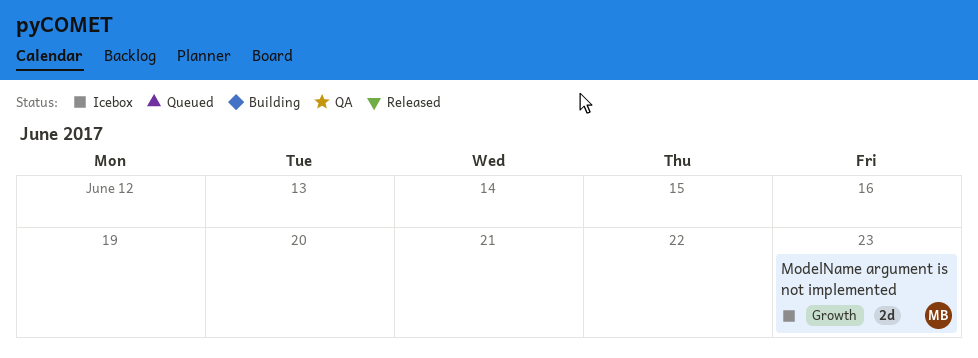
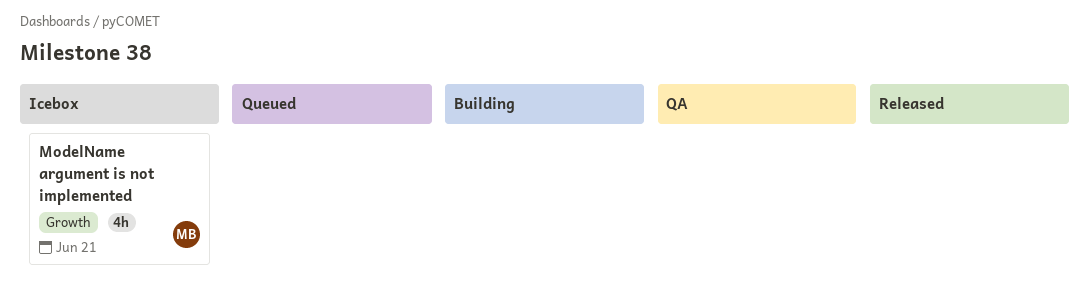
ModelName argument is not implemented, estimate: 2d -> 4h
ModelName argument is not implemented, due: Jun 23 -> Jun 21

